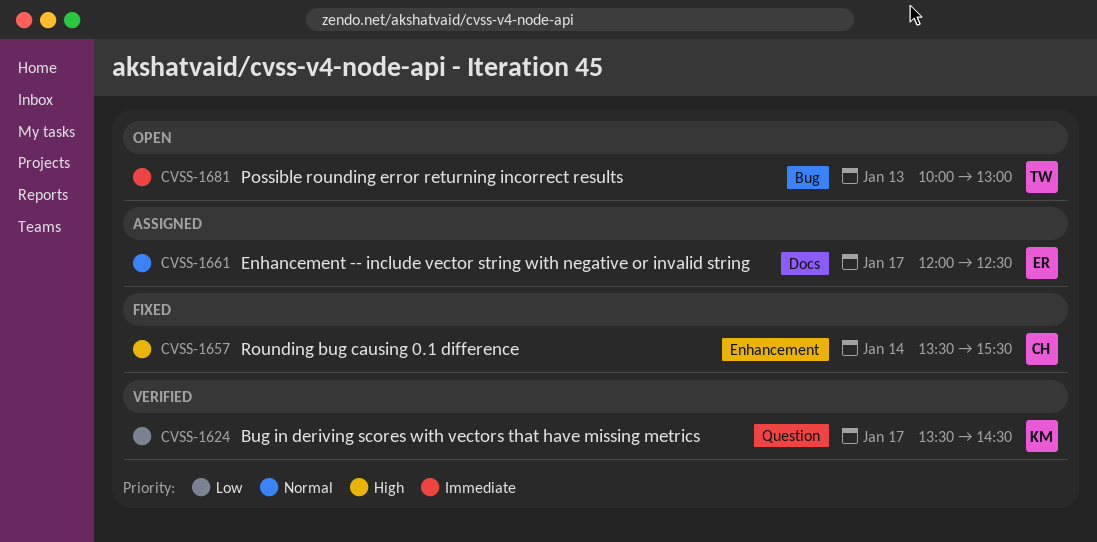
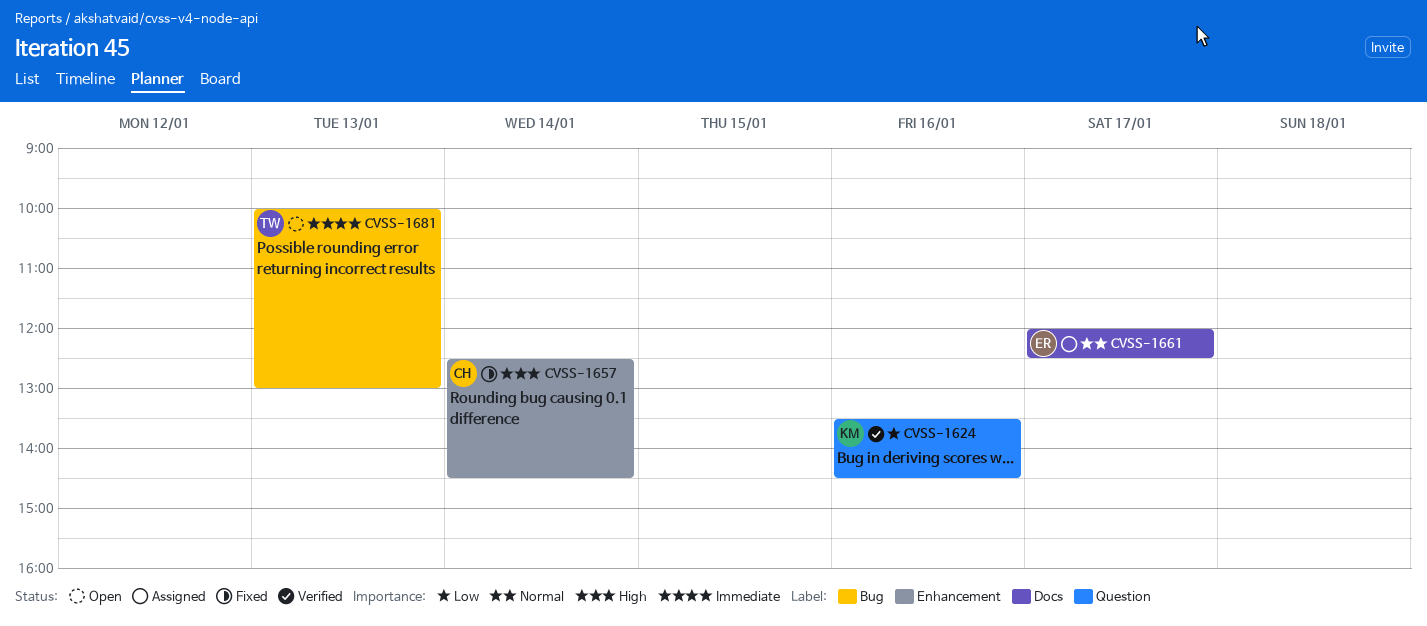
CVSS-1624, day: Jan 17 -> Jan 16
CVSS-1657, begins: 13:30 -> 12:30
CVSS-1657, ends: 15:30 -> 14:30

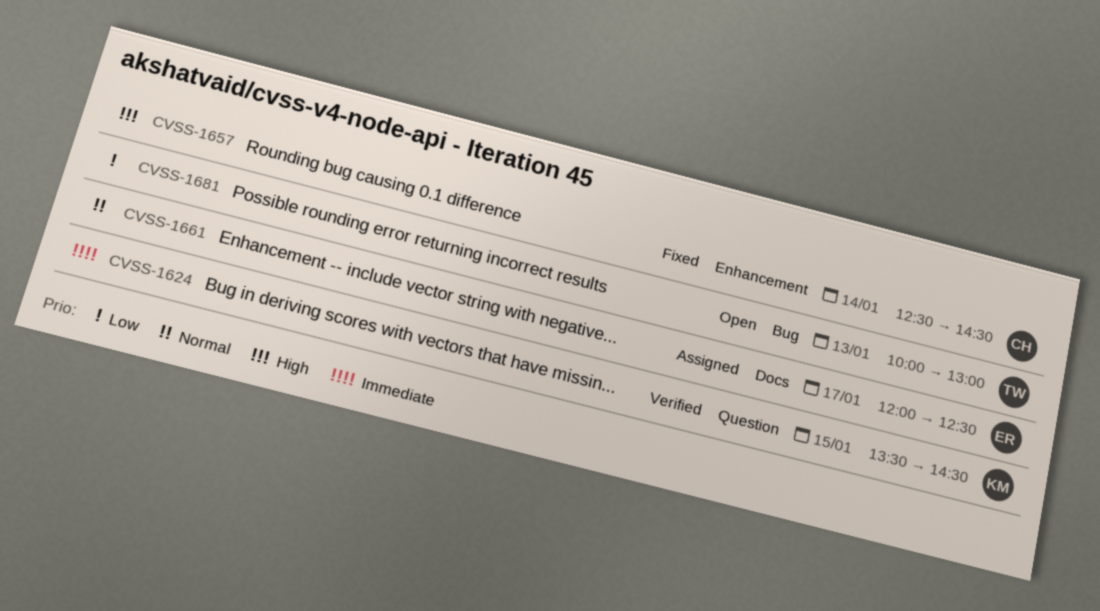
CVSS-1624, priority: Low -> Immediate
CVSS-1624, day: Jan 16 -> Jan 15
CVSS-1681, priority: Immediate -> Low

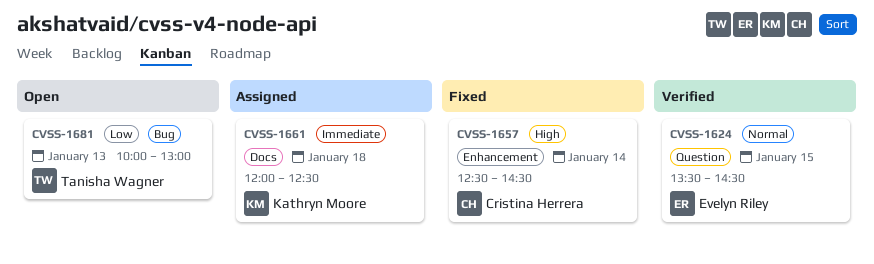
CVSS-1624, owner: Kathryn Moore -> Evelyn Riley
CVSS-1624, priority: Immediate -> Normal
CVSS-1661, owner: Evelyn Riley -> Kathryn Moore
CVSS-1661, priority: Normal -> Immediate
CVSS-1661, day: Jan 17 -> Jan 18

